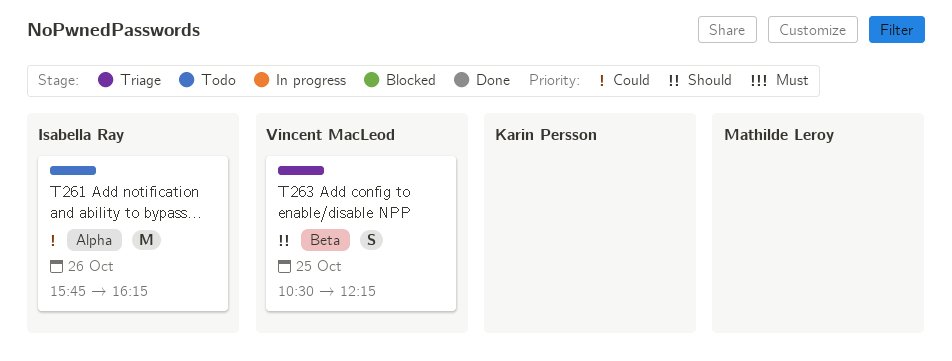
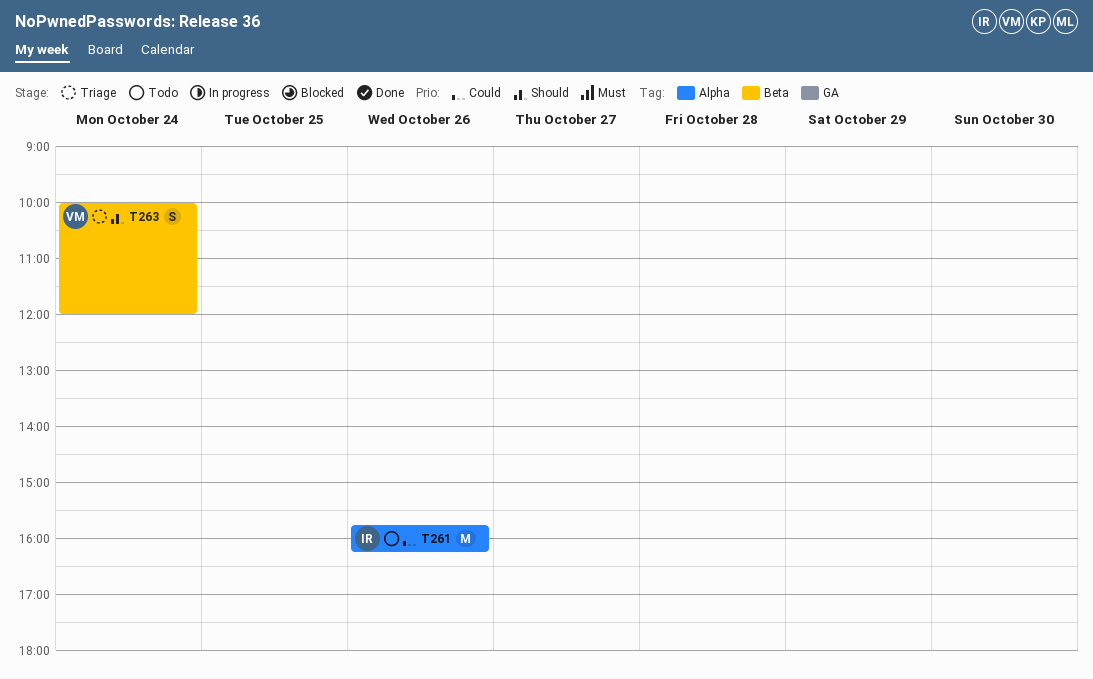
T263, day: Oct 25 -> Oct 24
T263, begins: 10:30 -> 10:00
T263, ends: 12:15 -> 12:00

